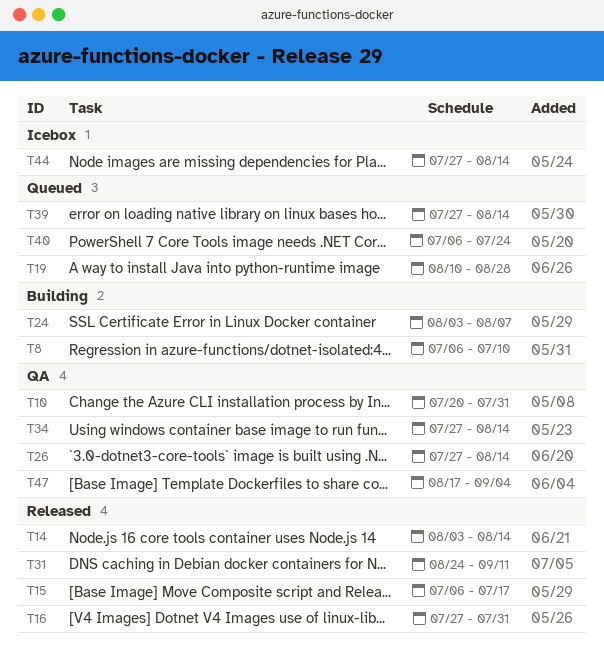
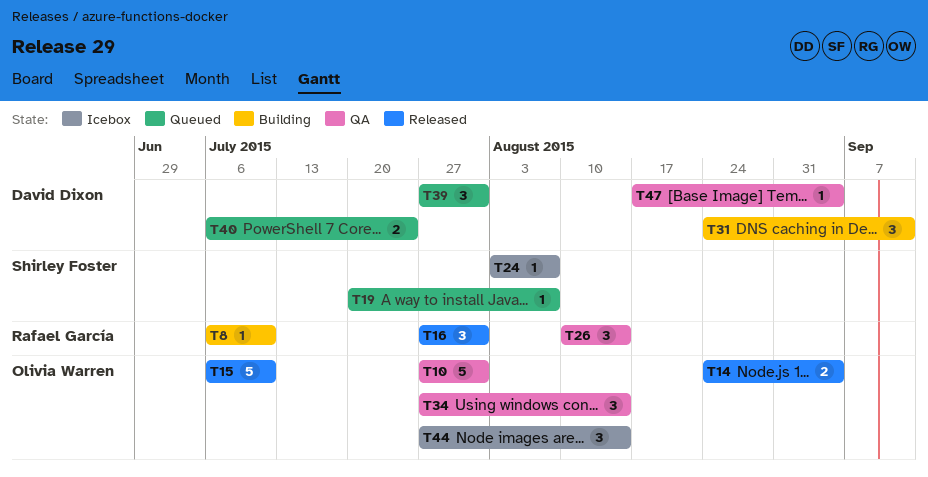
T10, start: Jul 20 -> Jul 27
T14, start: Aug 3 -> Aug 24
T14, due: Aug 14 -> Sep 4
T15, due: Jul 17 -> Jul 10
T19, start: Aug 10 -> Jul 20
T19, due: Aug 28 -> Aug 7
T24, status: Building -> Icebox
T26, start: Jul 27 -> Aug 10
T31, status: Released -> Building
T39, due: Aug 14 -> Jul 31

